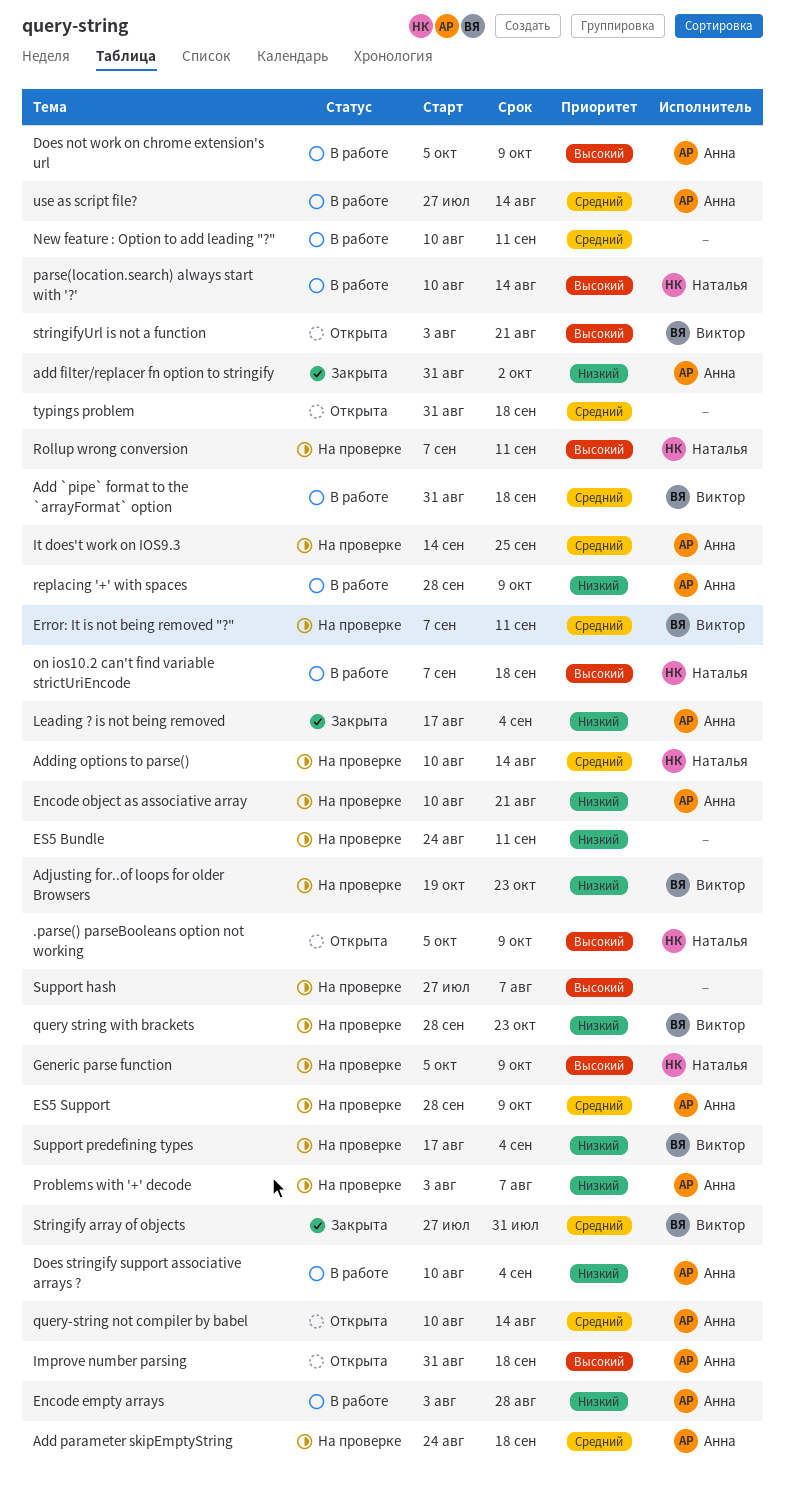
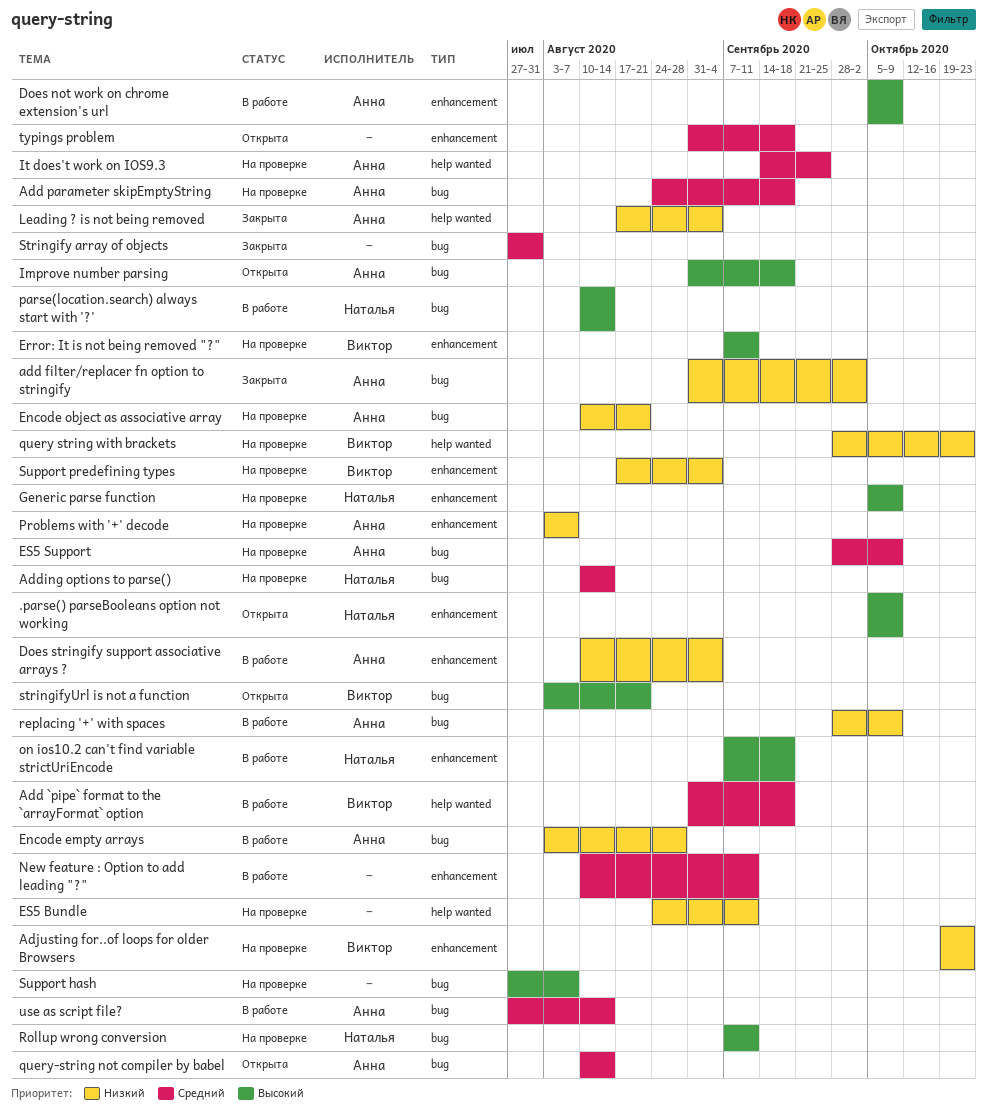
Error: It is not being removed "?", priority: Средний -> Высокий
Stringify array of objects, owner: Виктор -> none

